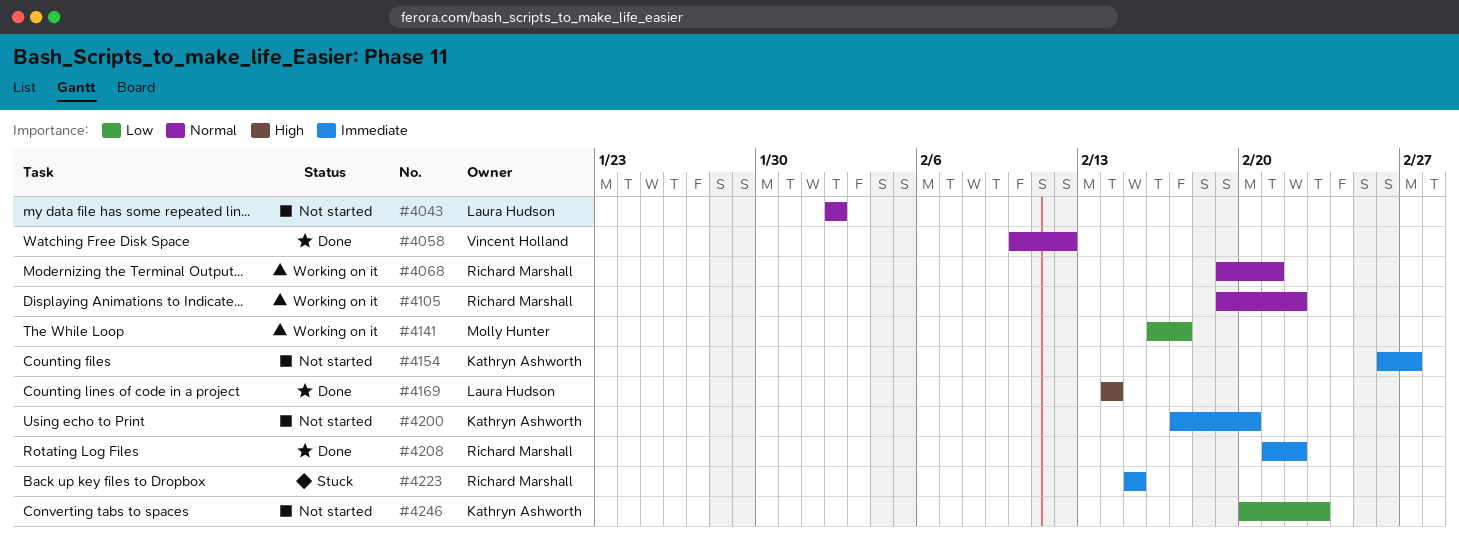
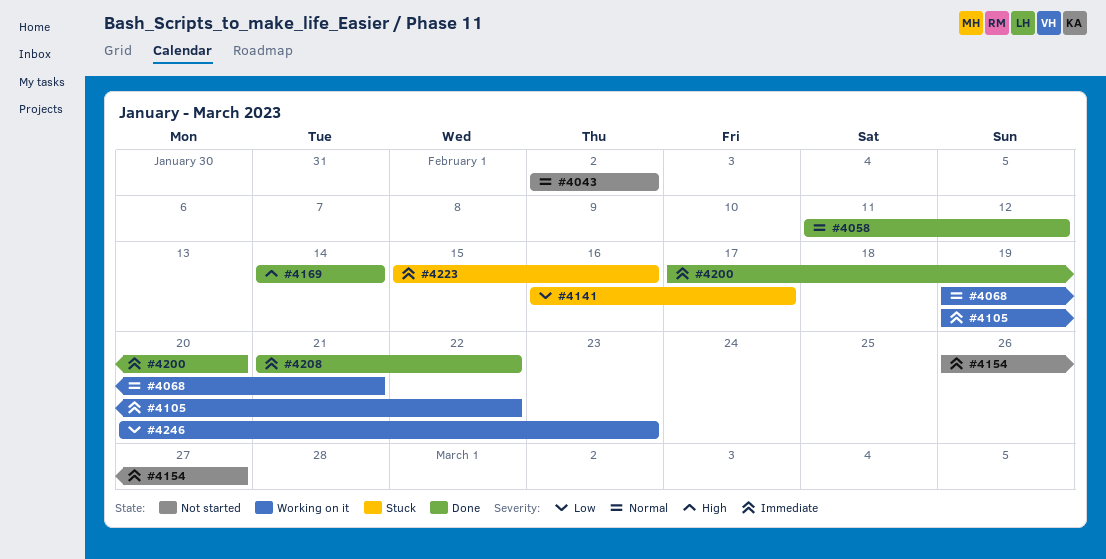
#4058, start: Feb 10 -> Feb 11
#4105, priority: Normal -> Immediate
#4141, status: Working on it -> Stuck
#4200, status: Not started -> Done
#4223, due: Feb 15 -> Feb 16
#4246, status: Not started -> Working on it

